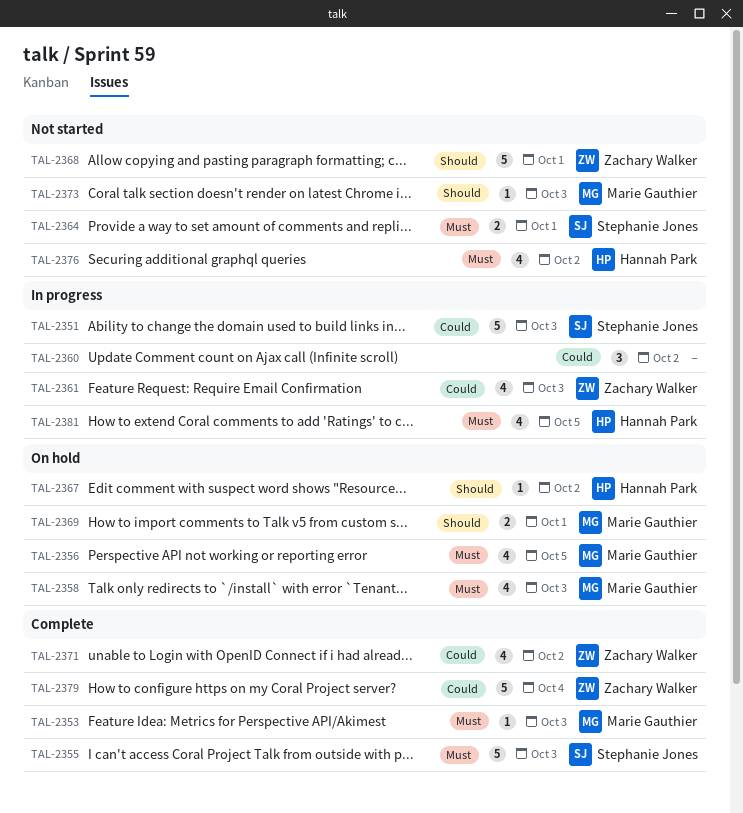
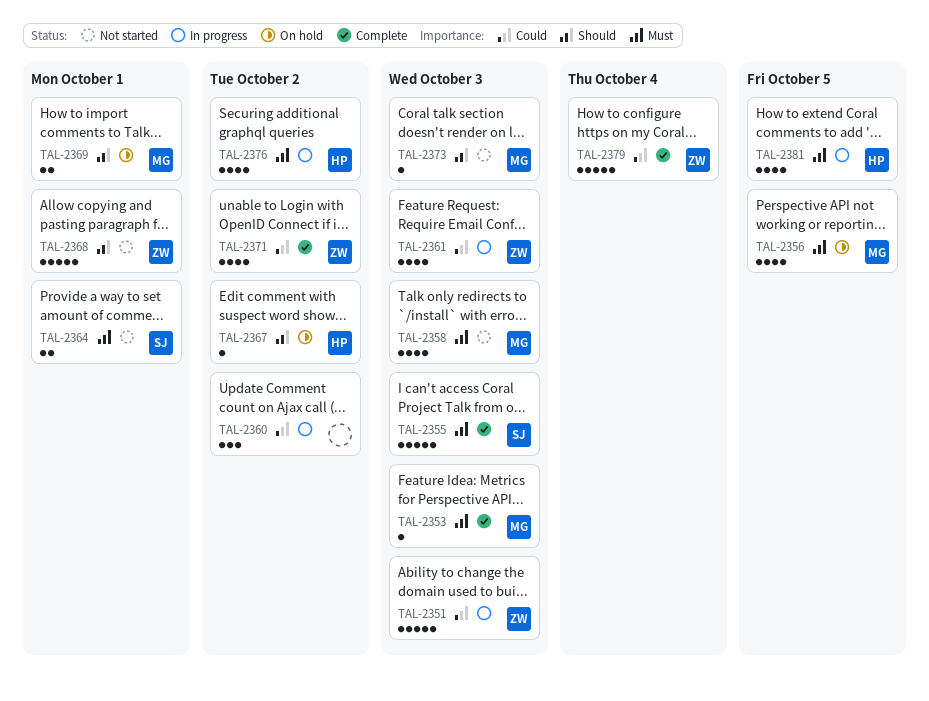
TAL-2351, owner: Stephanie Jones -> Zachary Walker
TAL-2358, status: On hold -> Not started
TAL-2376, status: Not started -> In progress

